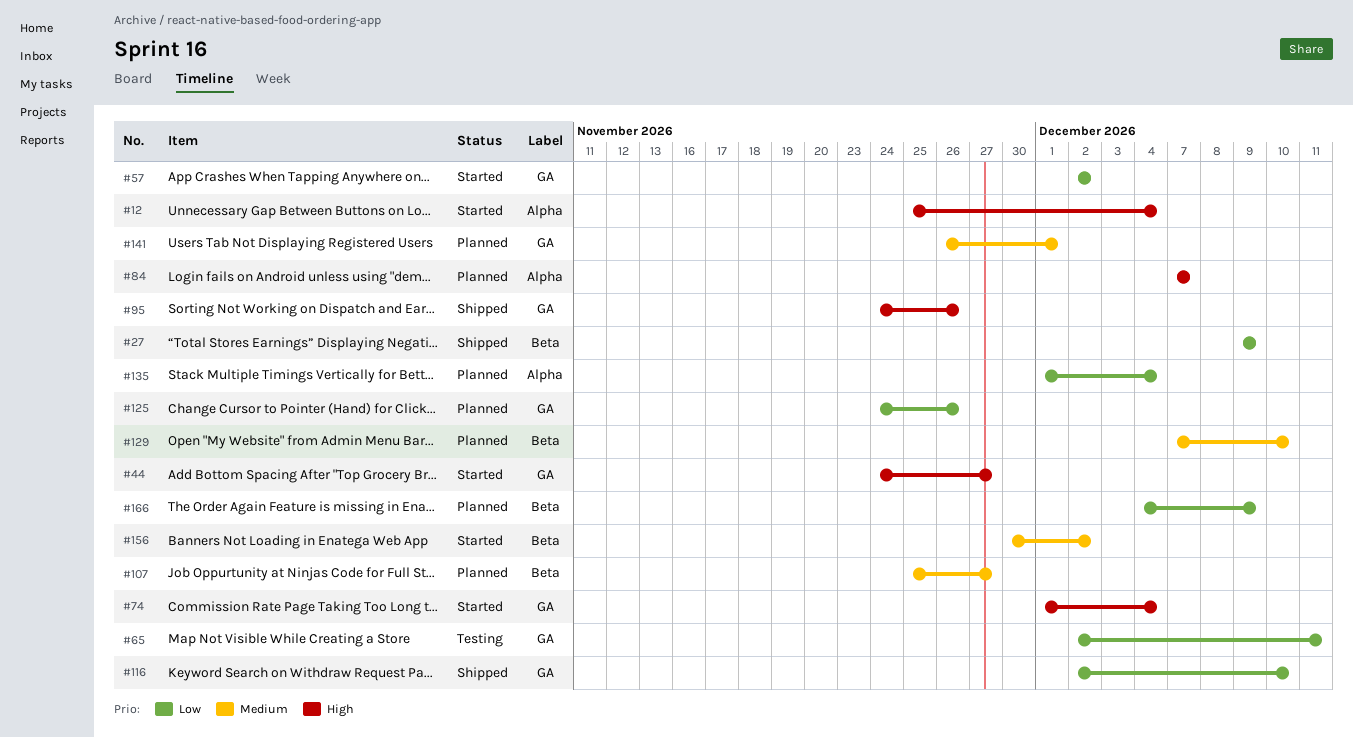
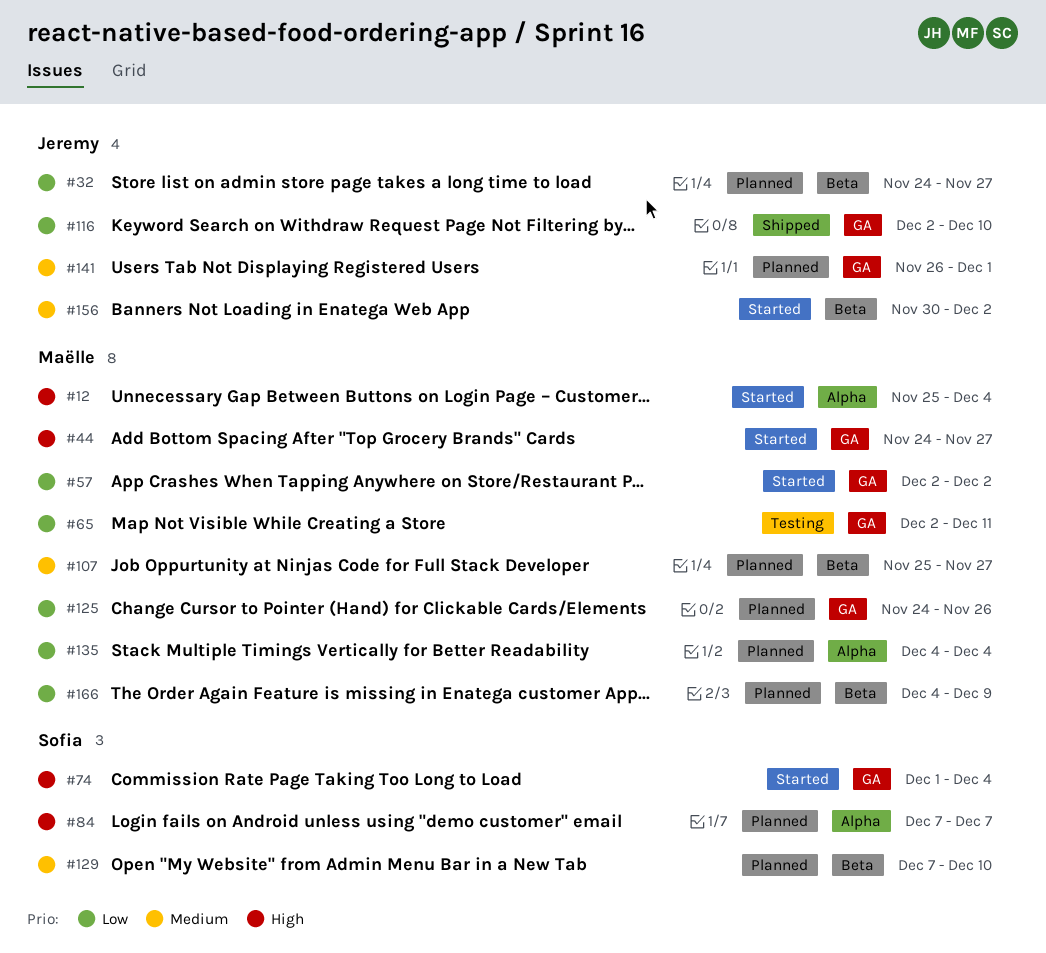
#27: present -> none
#32: none -> present
#95: present -> none
#135, start: Dec 1 -> Dec 4

